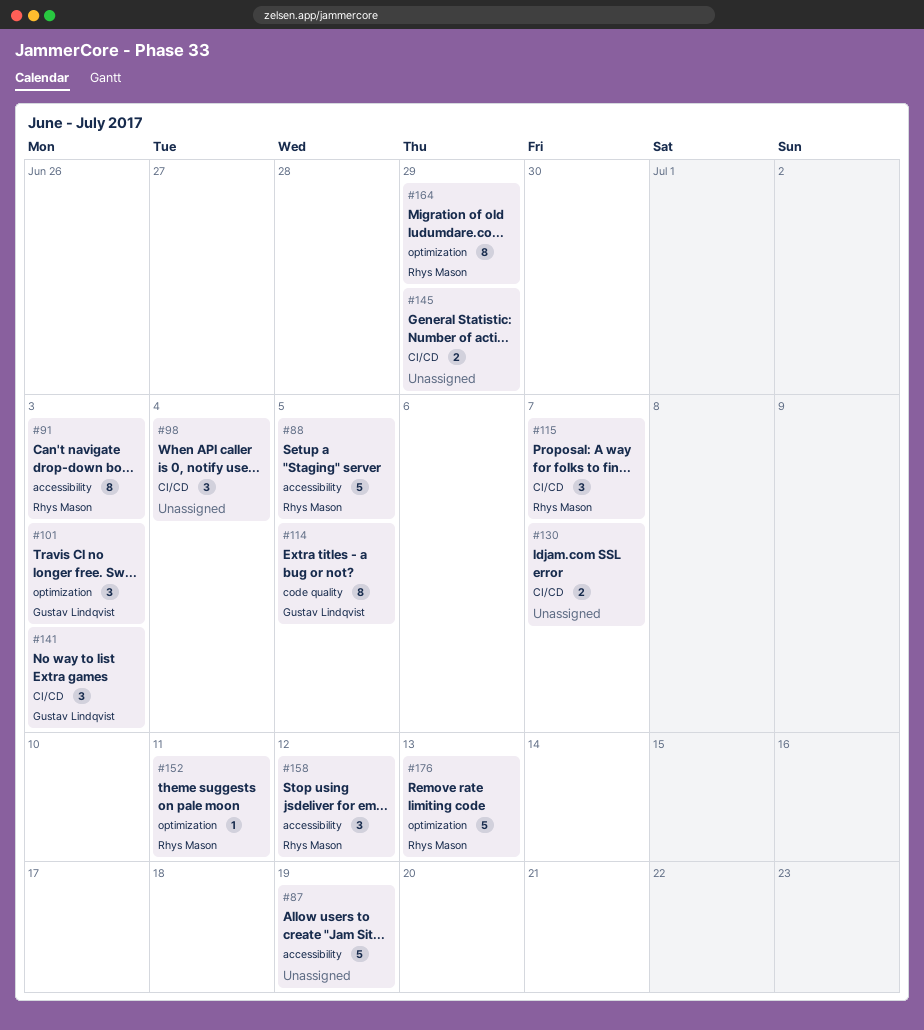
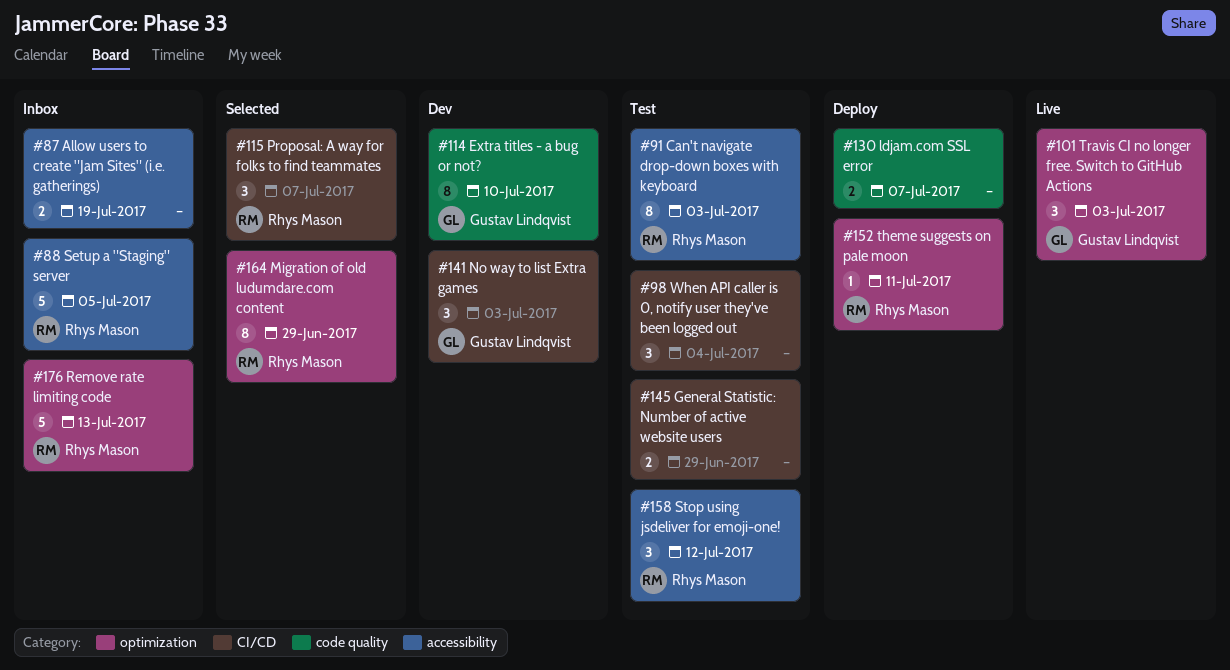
#87, estimate: 5 -> 2
#114, due: Jul 5 -> Jul 10
#130, label: CI/CD -> code quality

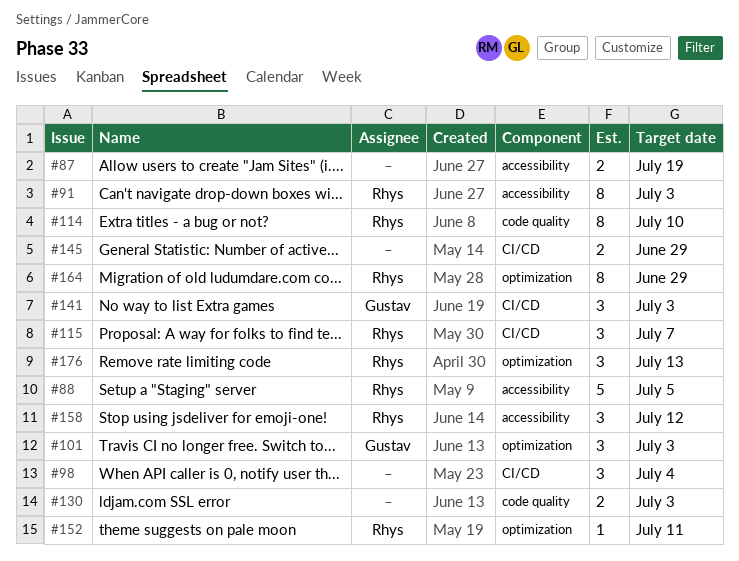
#114, owner: Gustav Lindqvist -> Rhys Mason
#130, due: Jul 7 -> Jul 3
#176, estimate: 5 -> 3

